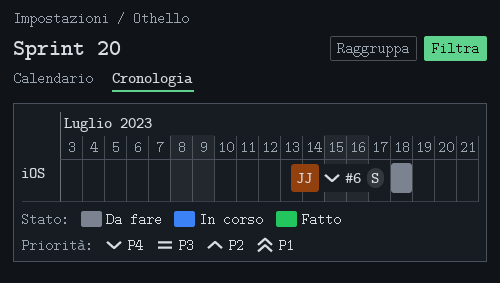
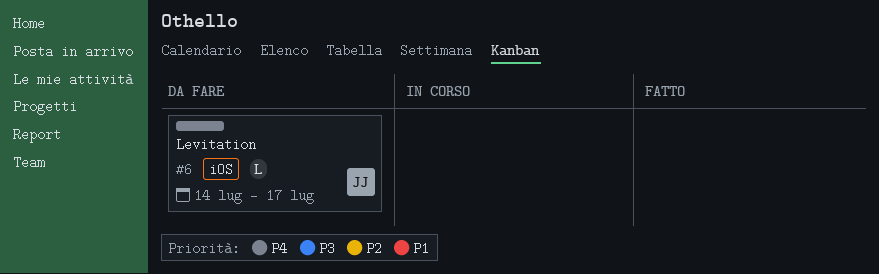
#6, estimate: S -> L
#6, start: Jul 18 -> Jul 14
#6, due: Jul 18 -> Jul 17

